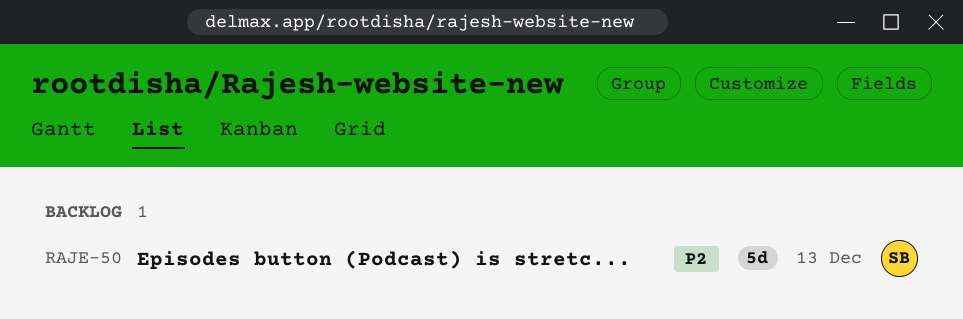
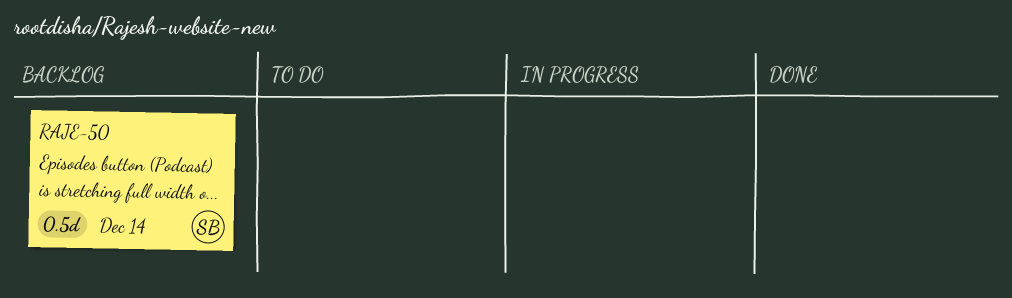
RAJE-50, estimate: 5d -> 0.5d
RAJE-50, due: Dec 13 -> Dec 14

